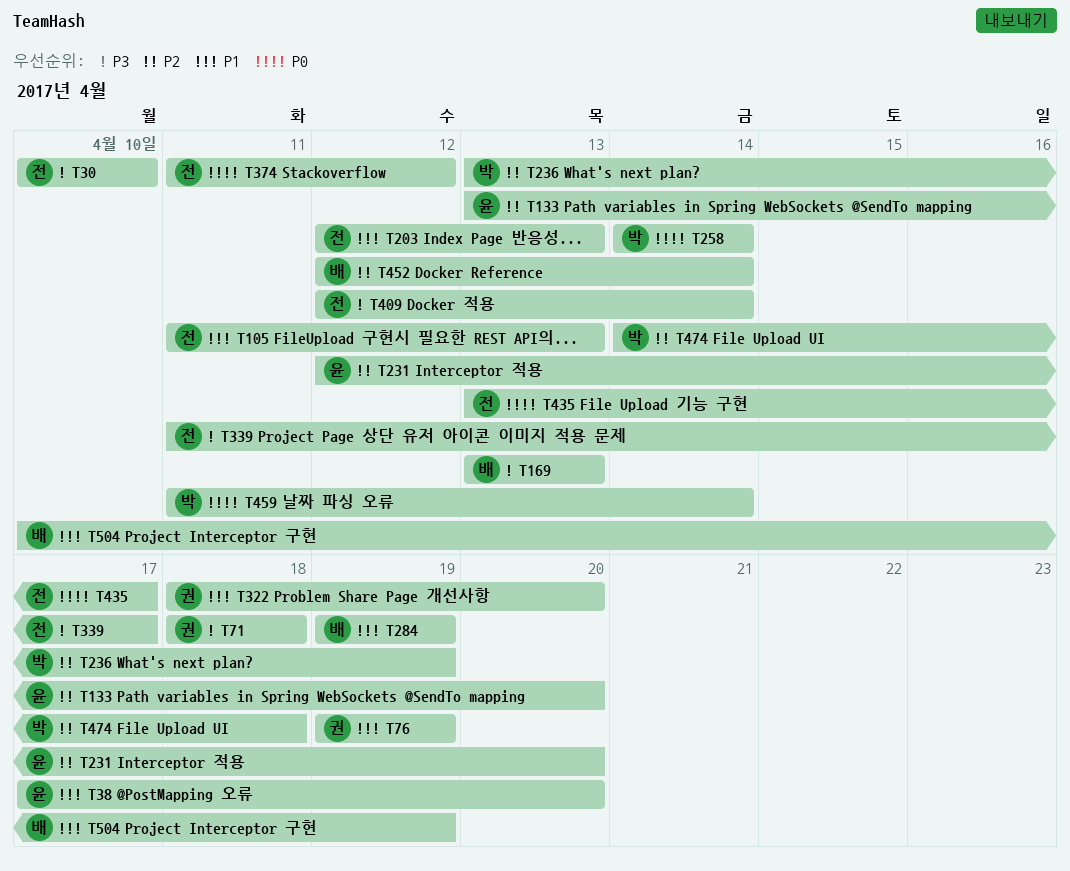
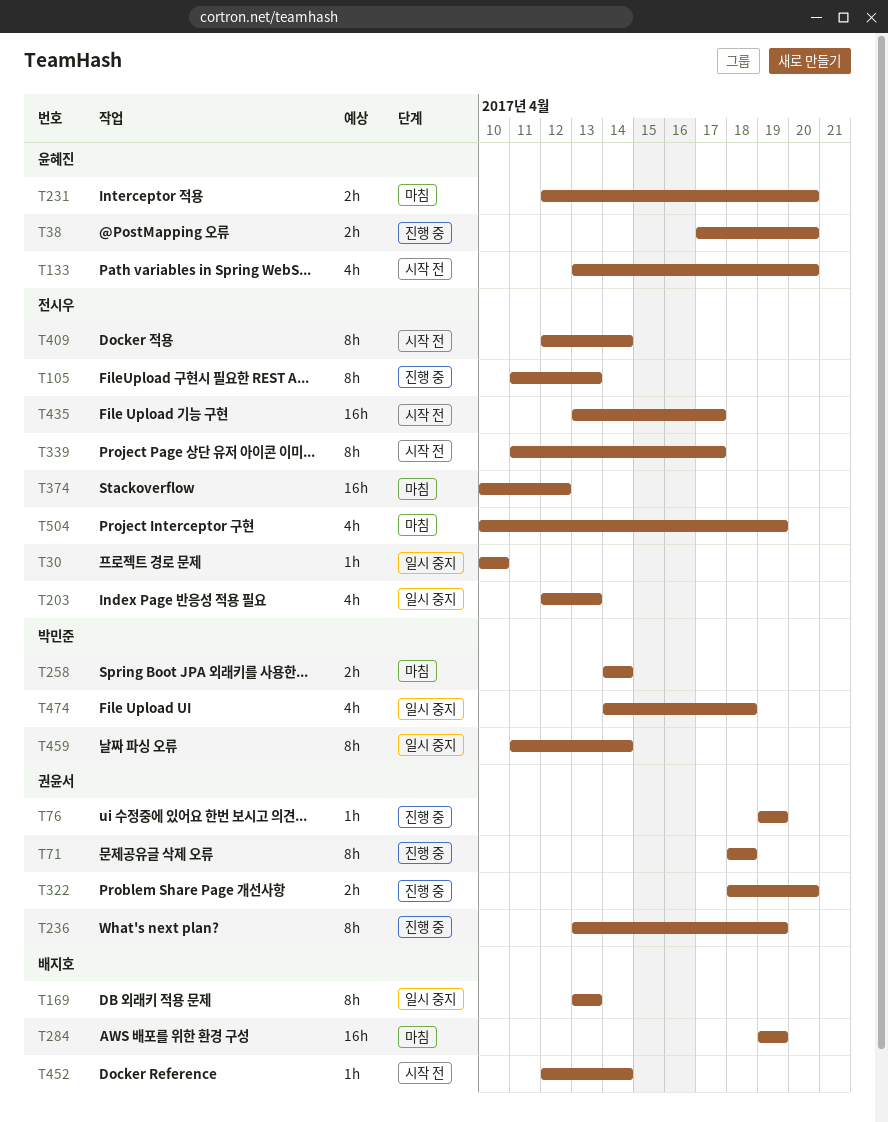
T236, owner: 박민준 -> 권윤서
T374, start: Apr 11 -> Apr 10
T504, owner: 배지호 -> 전시우

